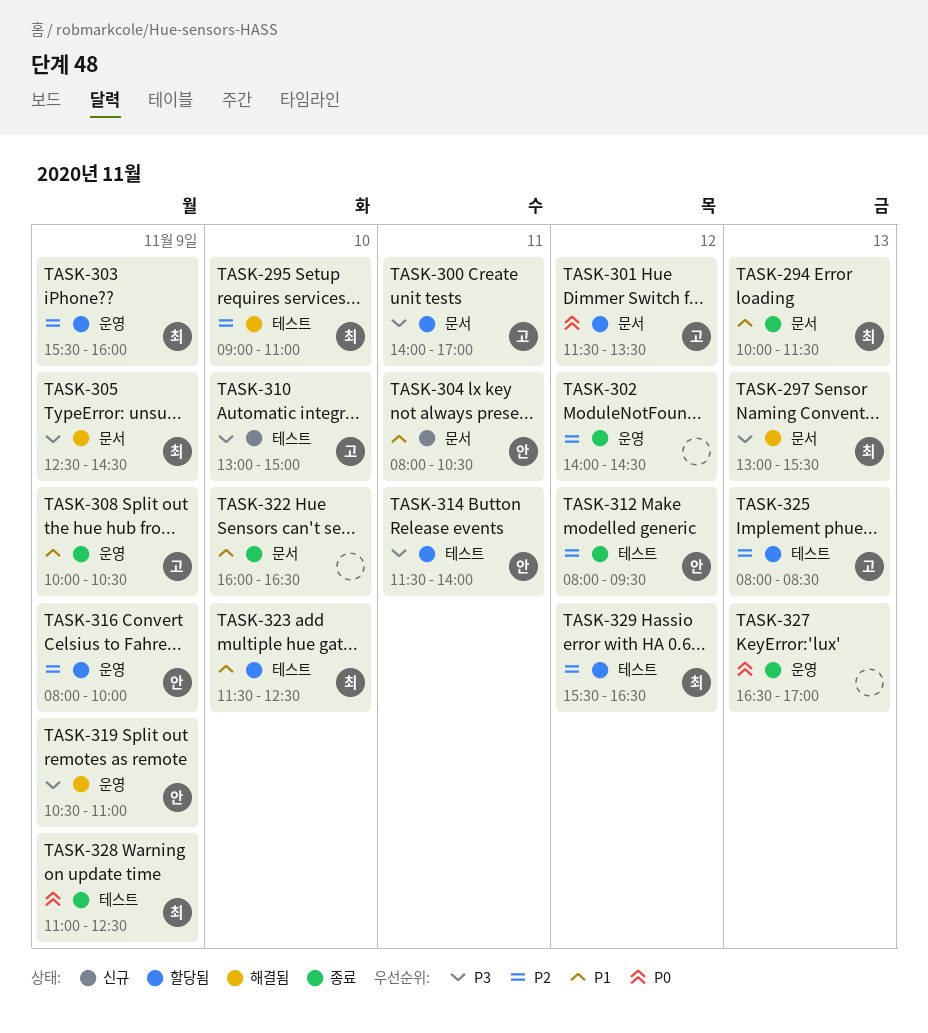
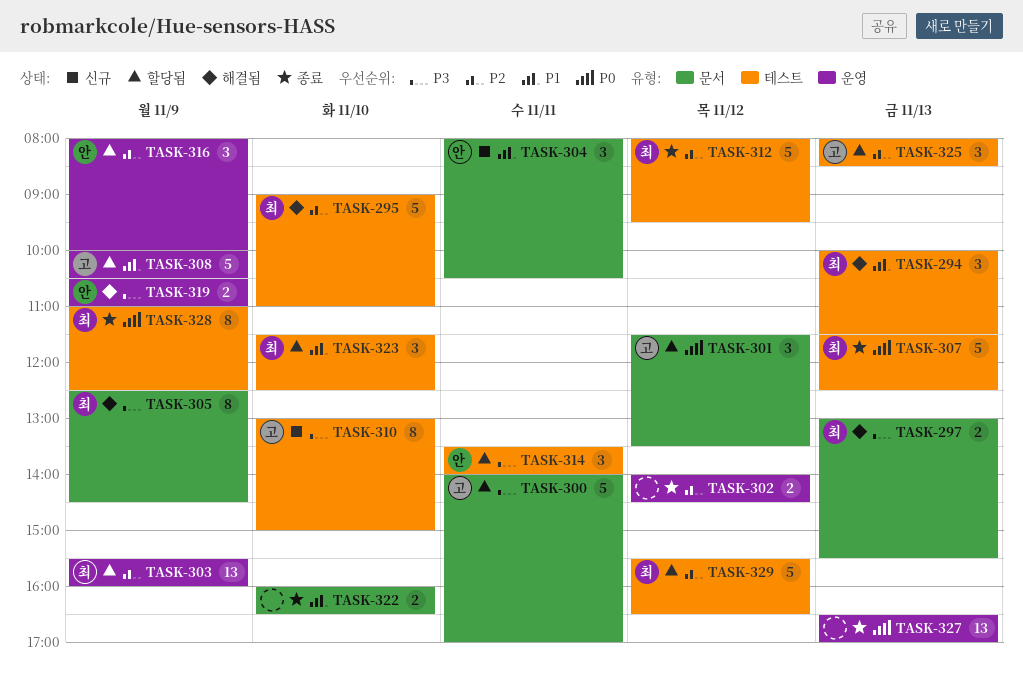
TASK-294, status: 종료 -> 해결됨
TASK-294, label: 문서 -> 테스트
TASK-307: none -> present
TASK-308, status: 종료 -> 할당됨
TASK-312, owner: 안 -> 최
TASK-314, begins: 11:30 -> 13:30

